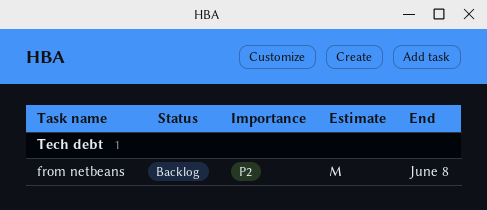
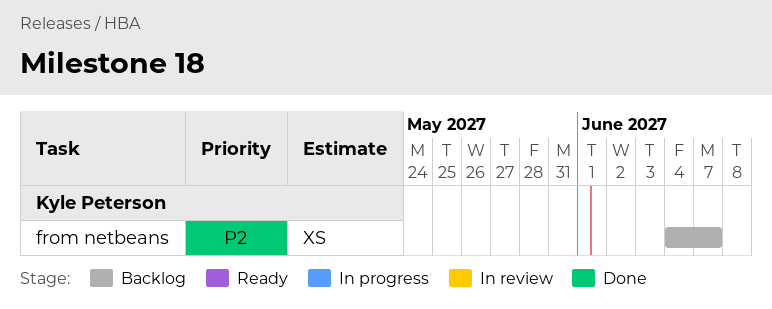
from netbeans, estimate: M -> XS
from netbeans, due: Jun 8 -> Jun 7

